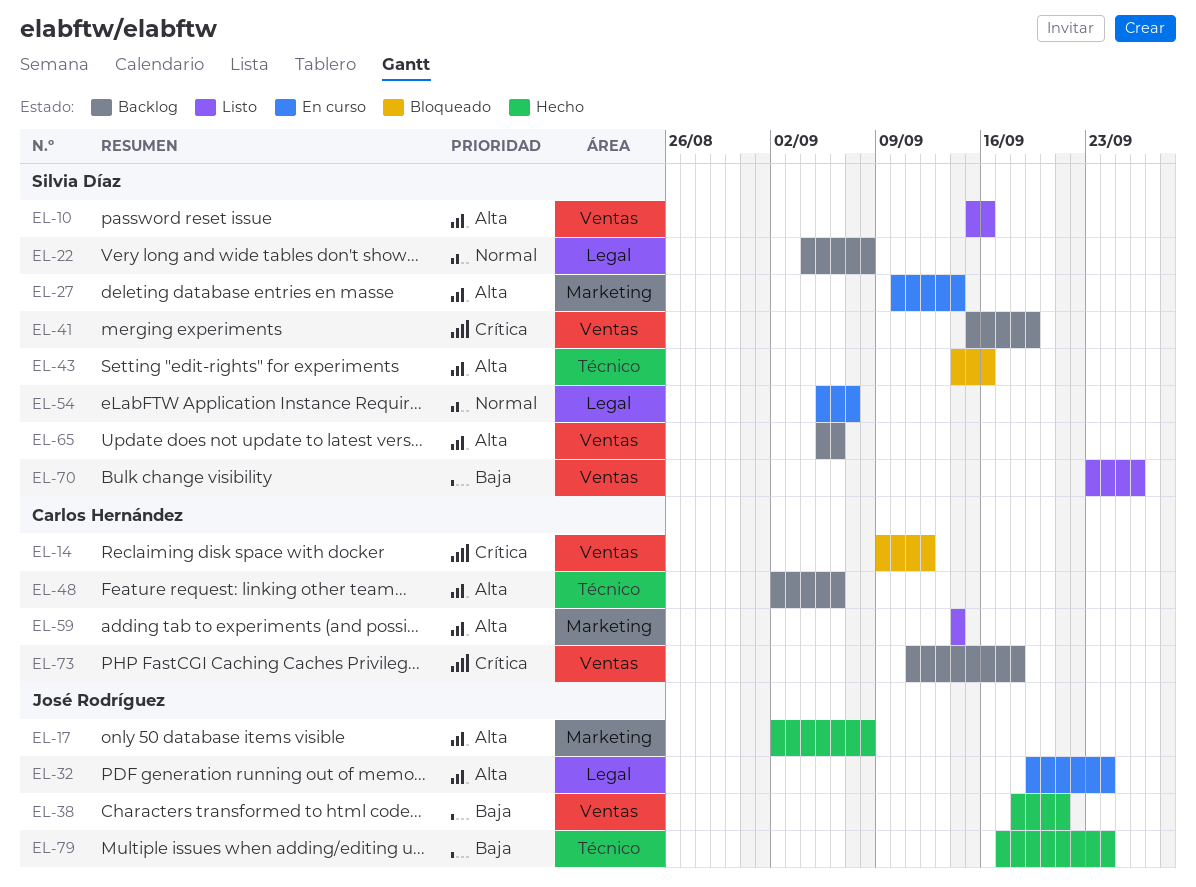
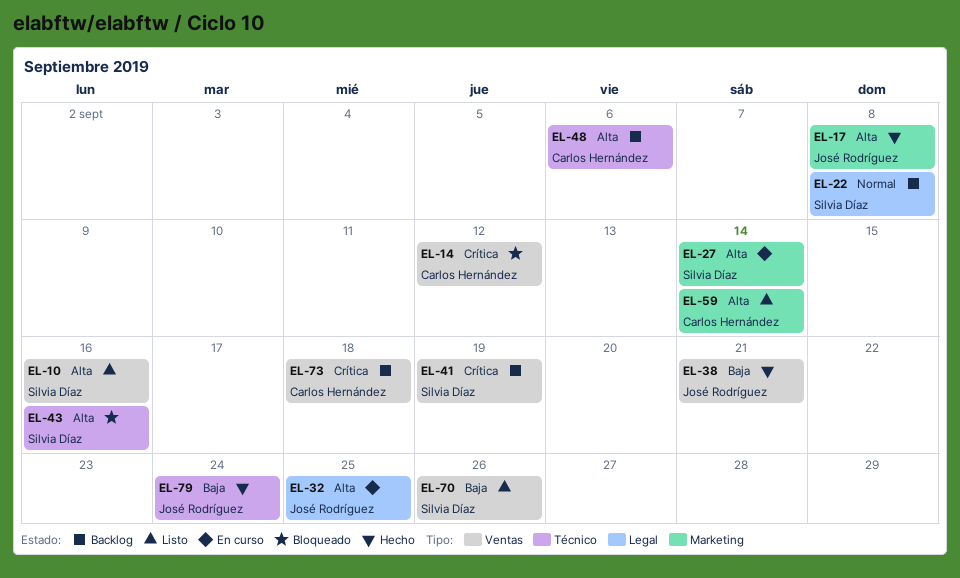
EL-32, due: Sep 24 -> Sep 25
EL-54: present -> none
EL-65: present -> none

